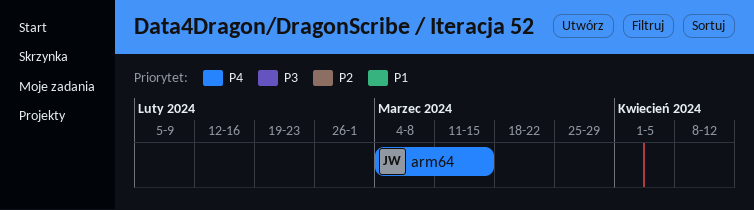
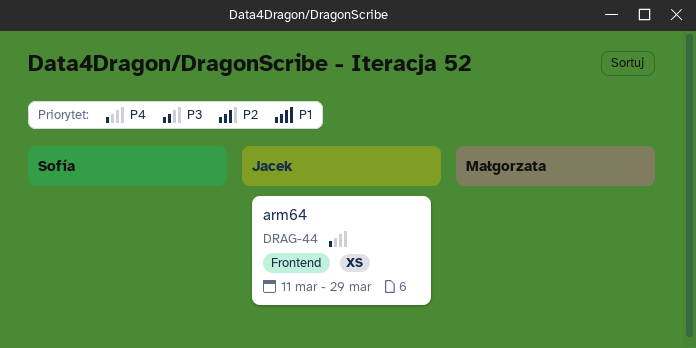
arm64, start: Mar 4 -> Mar 11
arm64, due: Mar 15 -> Mar 29

